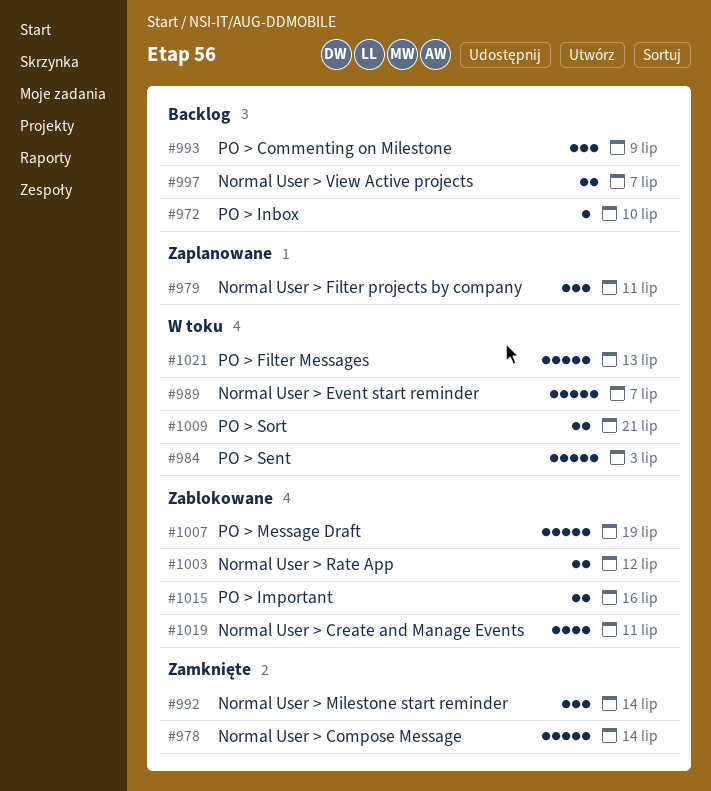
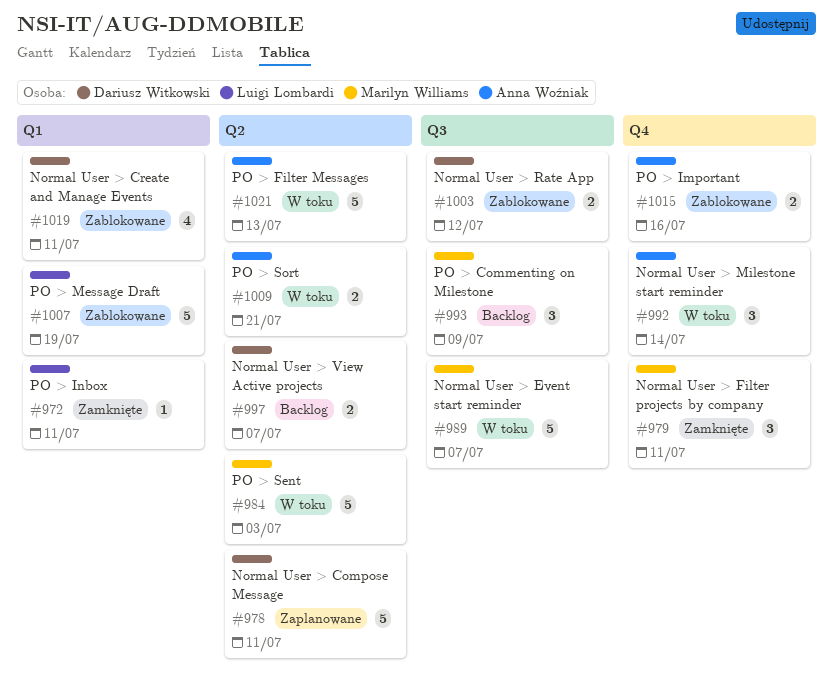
#972, status: Backlog -> Zamknięte
#972, due: Jul 10 -> Jul 11
#978, status: Zamknięte -> Zaplanowane
#978, due: Jul 14 -> Jul 11
#979, status: Zaplanowane -> Zamknięte
#992, status: Zamknięte -> W toku

